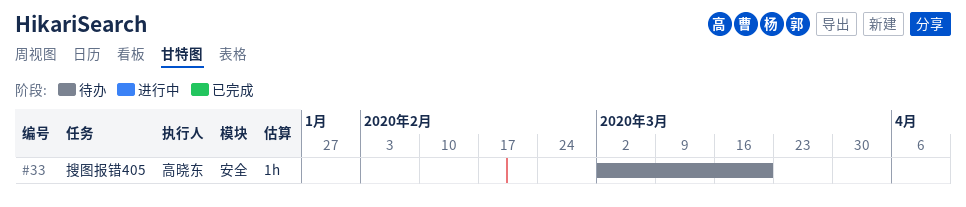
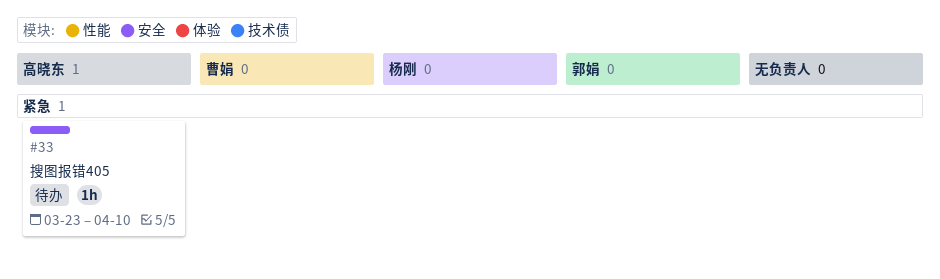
#33, start: Mar 2 -> Mar 23
#33, due: Mar 20 -> Apr 10

